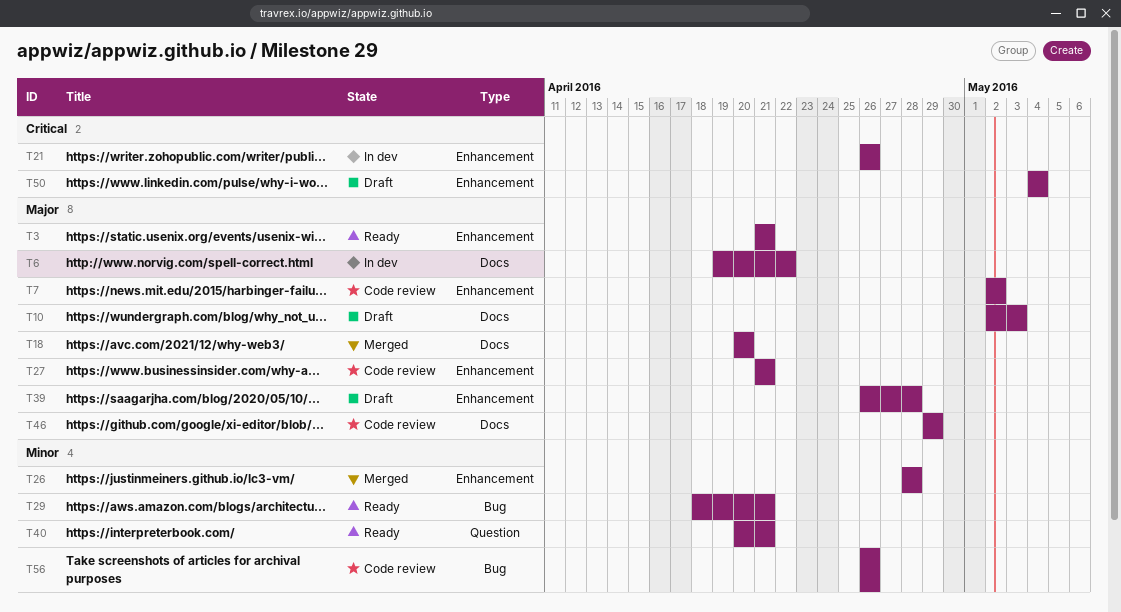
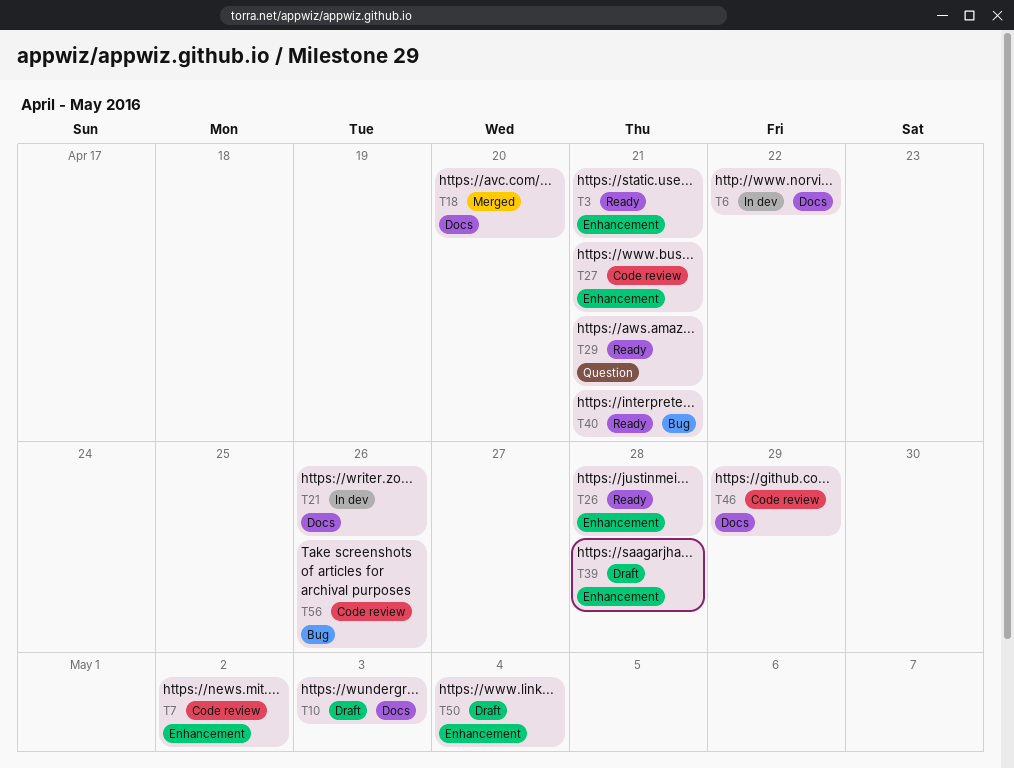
T21, label: Enhancement -> Docs
T26, status: Merged -> Ready
T29, label: Bug -> Question
T40, label: Question -> Bug

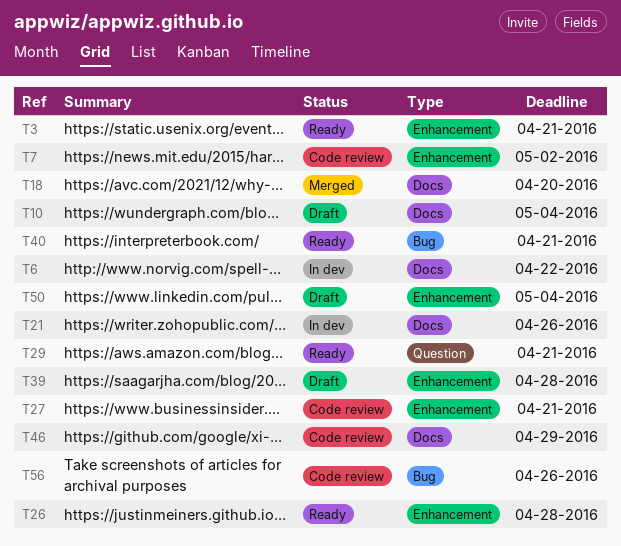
T10, due: May 3 -> May 4

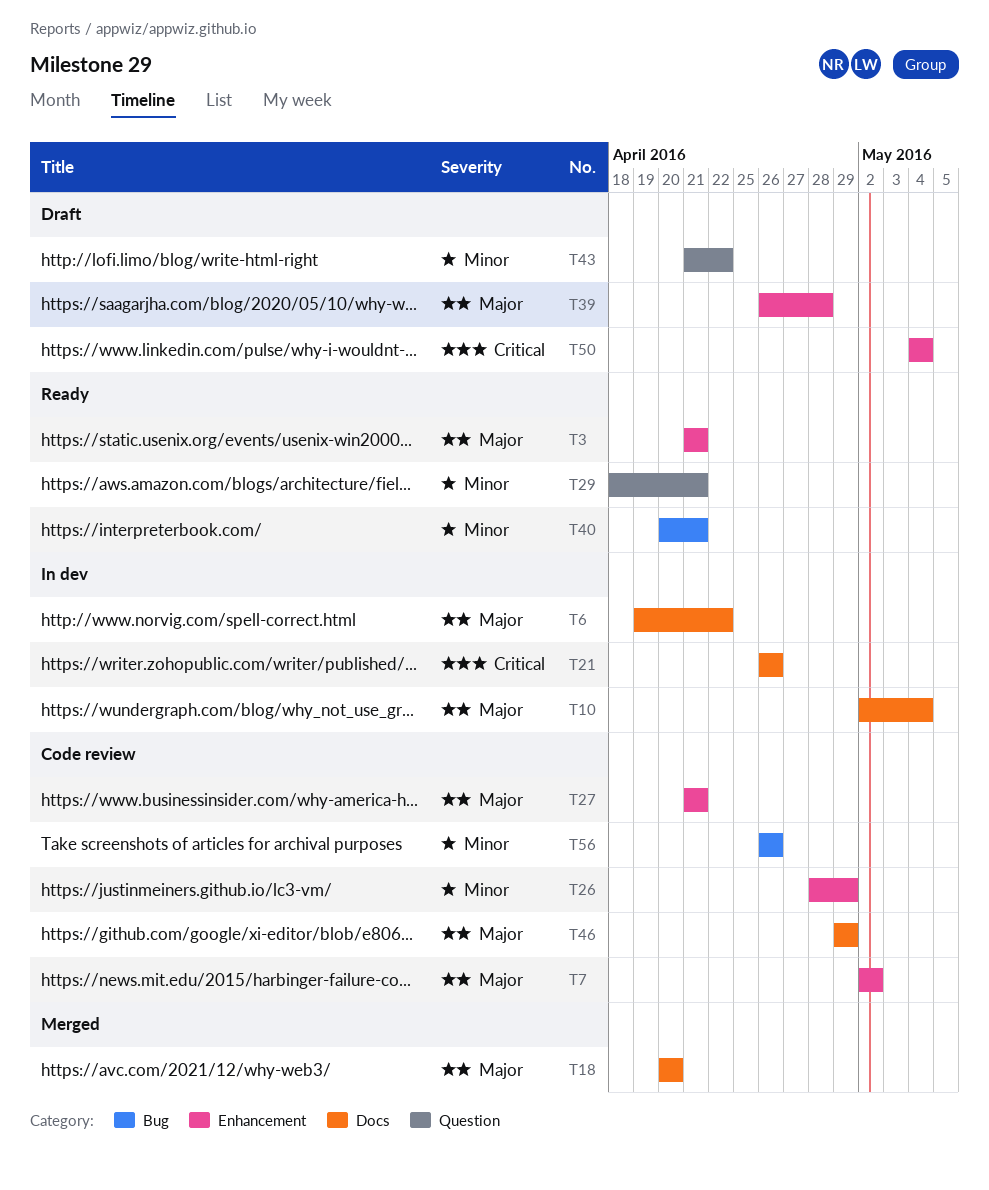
T10, status: Draft -> In dev
T26, status: Ready -> Code review
T26, due: Apr 28 -> Apr 29
T43: none -> present

